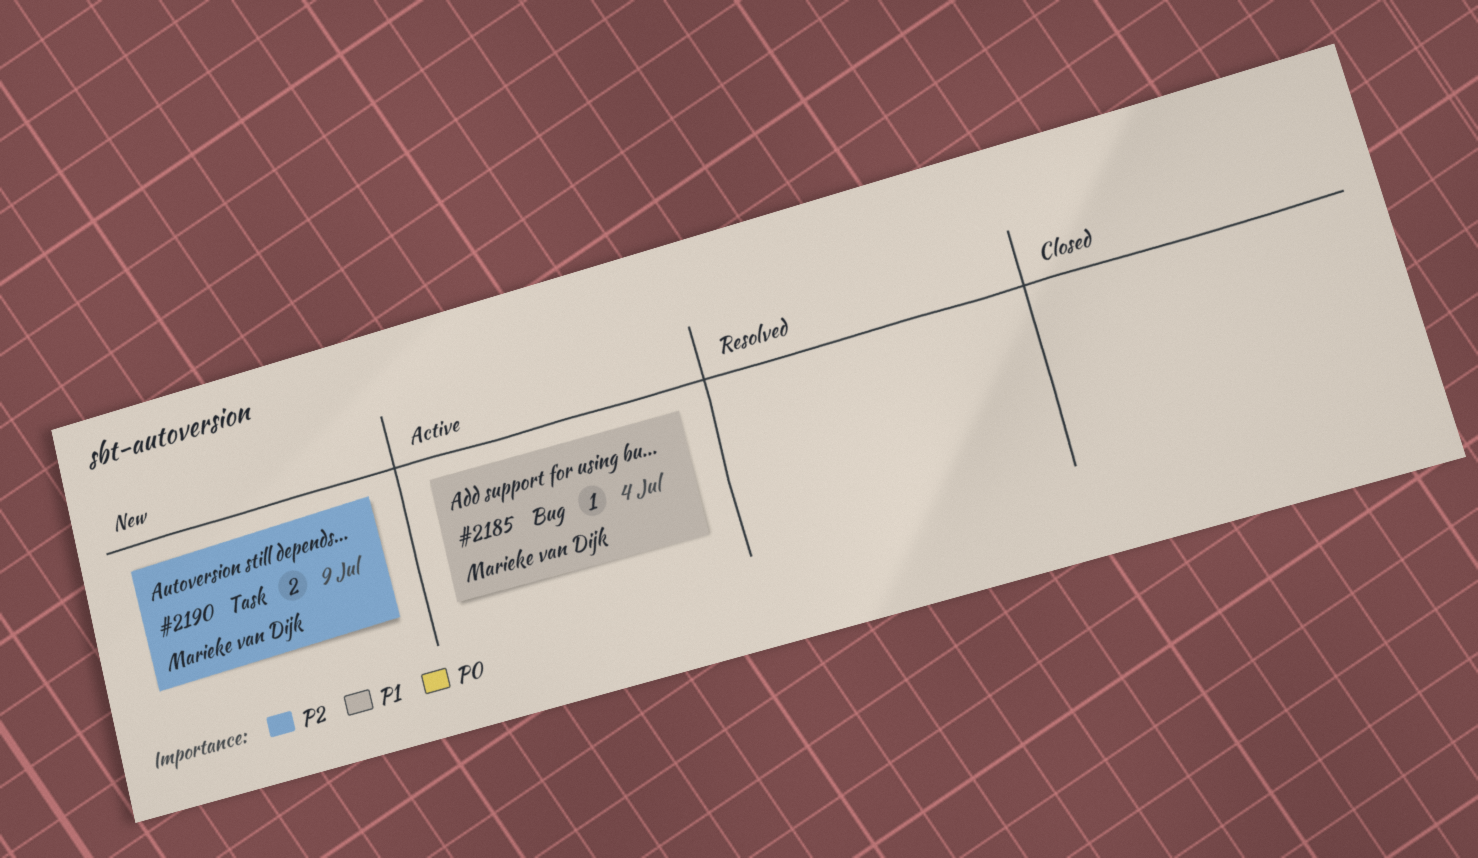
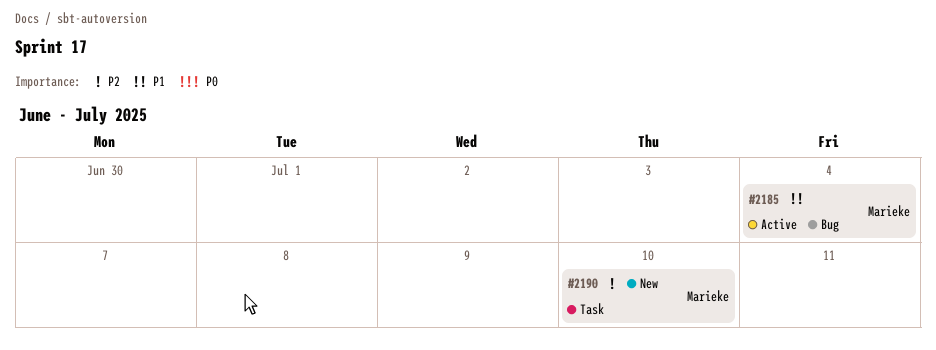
#2190, due: Jul 9 -> Jul 10

